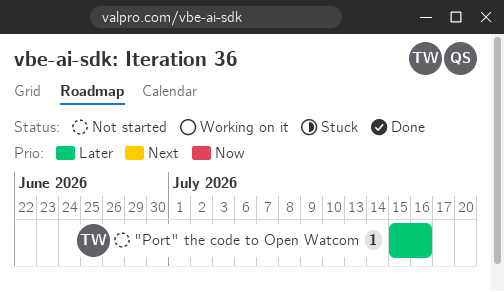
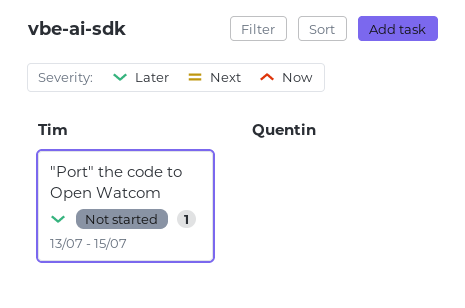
"Port" the code to Open Watcom, start: Jul 15 -> Jul 13
"Port" the code to Open Watcom, due: Jul 16 -> Jul 15

